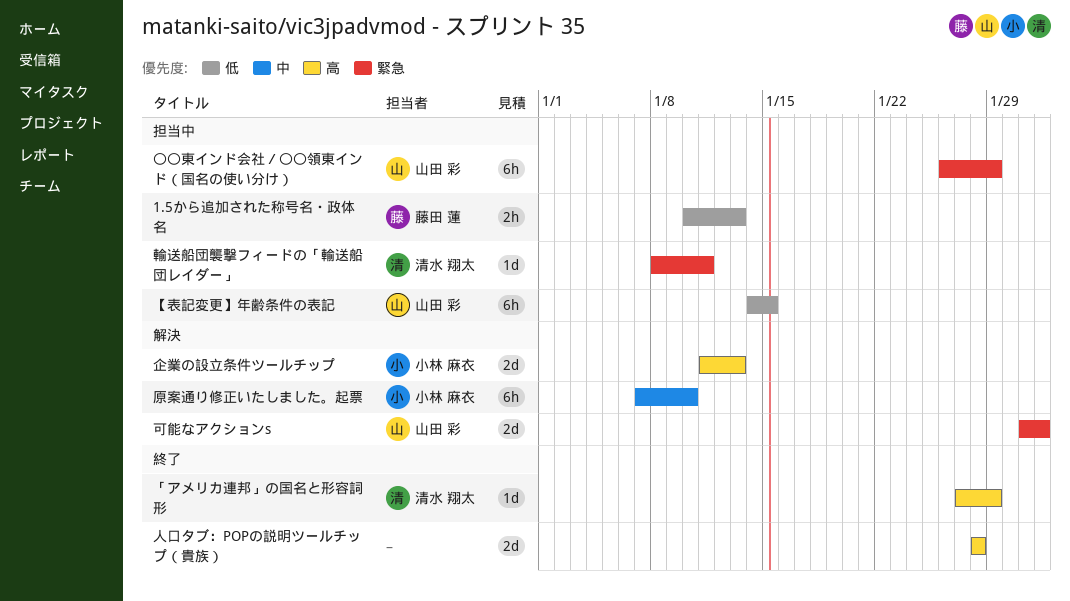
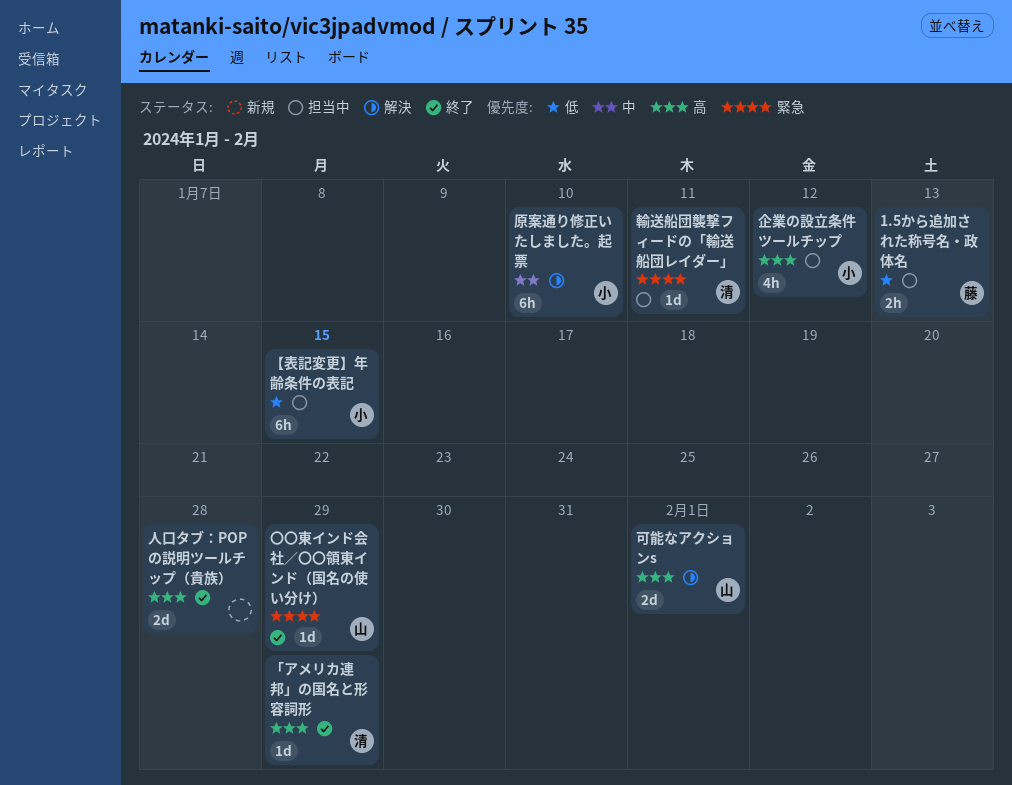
〇〇東インド会社／〇〇領東インド（国名の使い分け）, status: 担当中 -> 終了
〇〇東インド会社／〇〇領東インド（国名の使い分け）, estimate: 6h -> 1d
【表記変更】年齢条件の表記, owner: 山田 彩 -> 小林 麻衣
企業の設立条件ツールチップ, status: 解決 -> 担当中
企業の設立条件ツールチップ, estimate: 2d -> 4h
企業の設立条件ツールチップ, due: Jan 13 -> Jan 12
可能なアクションs, priority: 緊急 -> 高

